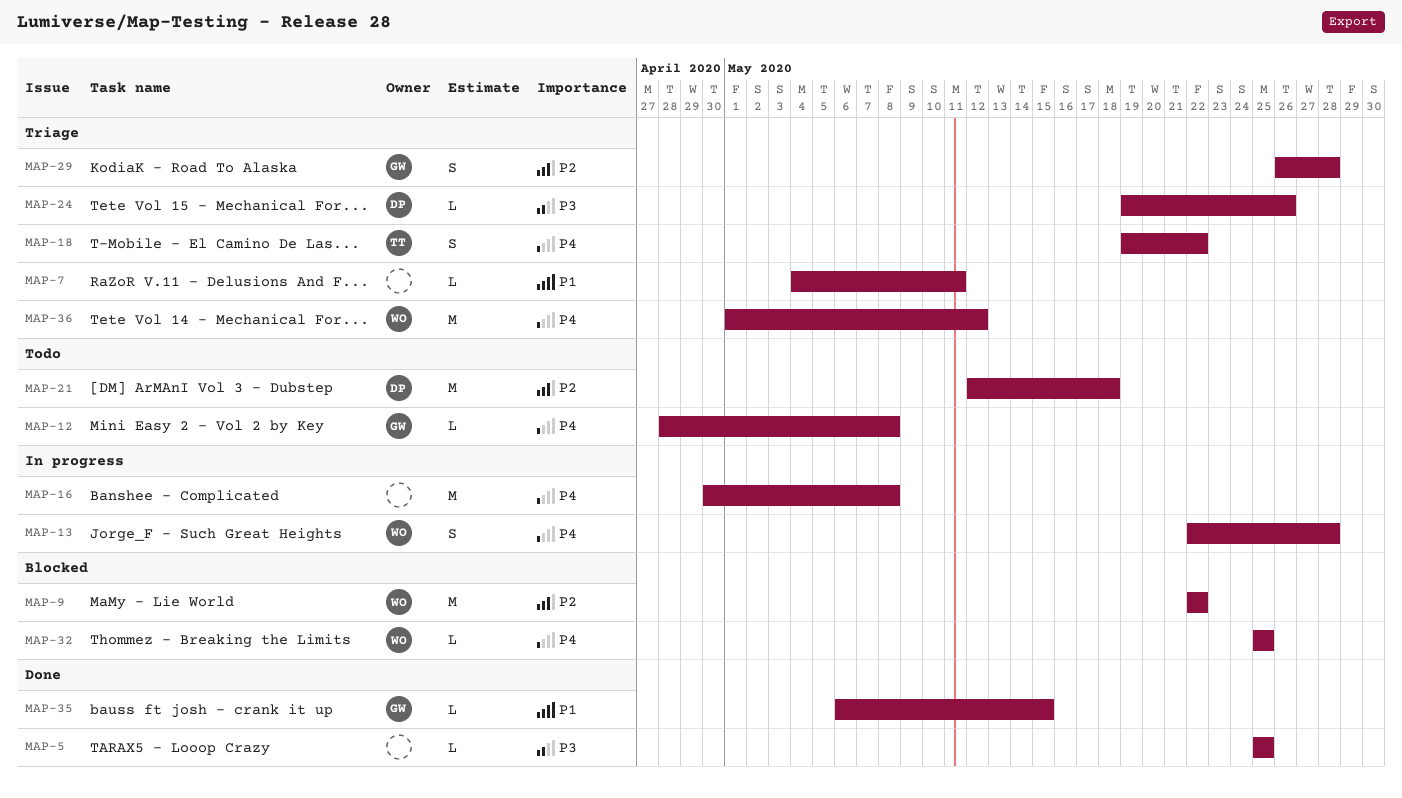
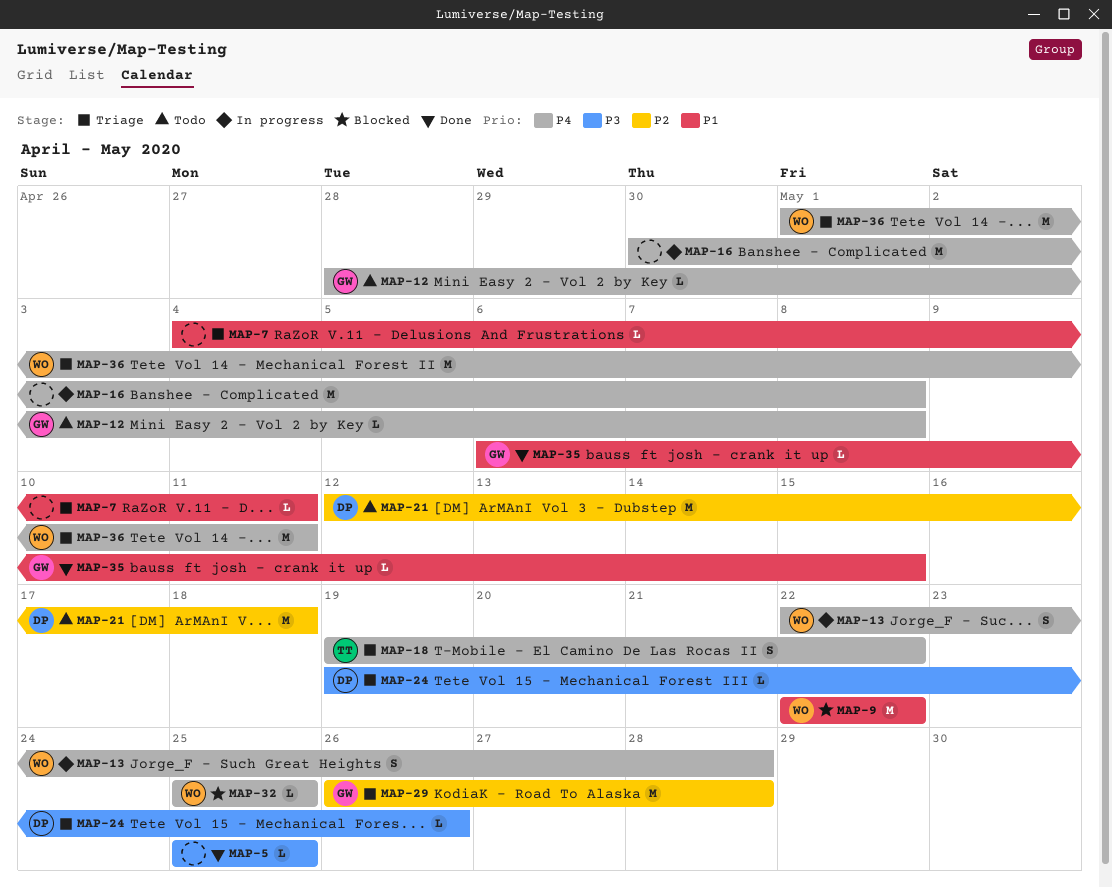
MAP-9, priority: P2 -> P1
MAP-29, estimate: S -> M
MAP-36, due: May 12 -> May 11

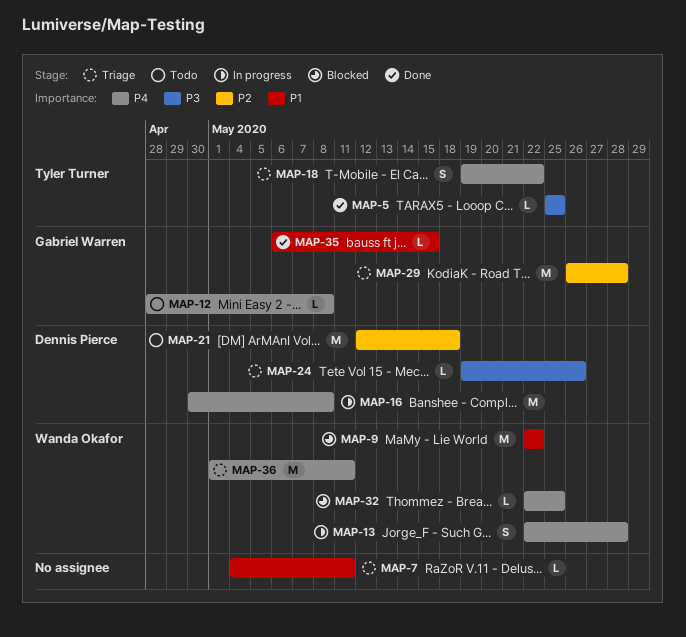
MAP-5, owner: none -> Tyler Turner
MAP-16, owner: none -> Dennis Pierce
MAP-32, start: May 25 -> May 22

